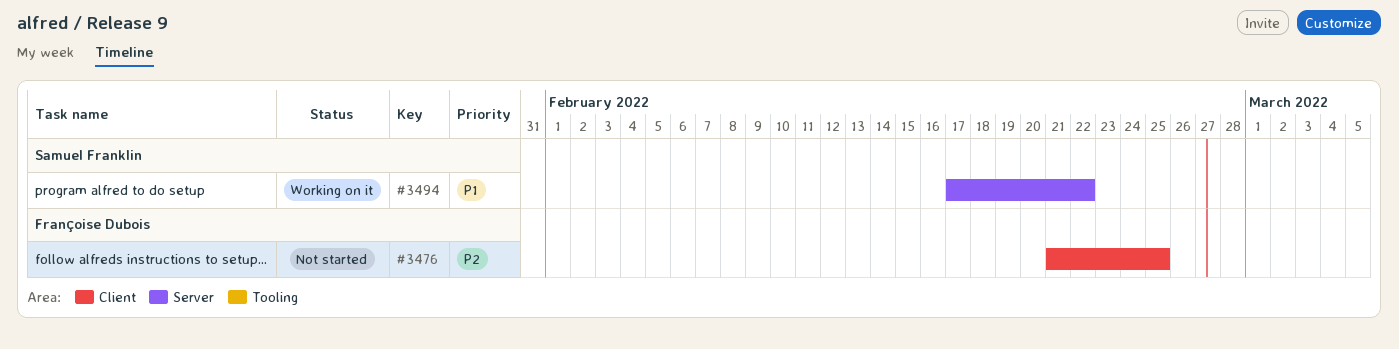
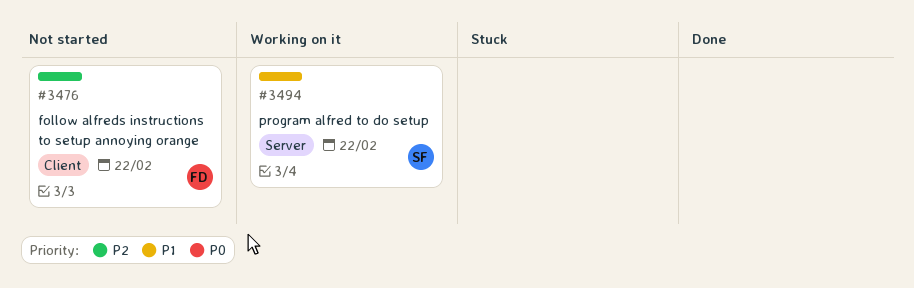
#3476, due: Feb 25 -> Feb 22

